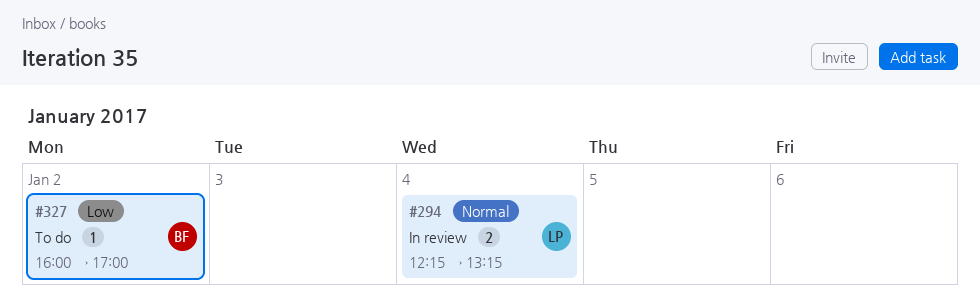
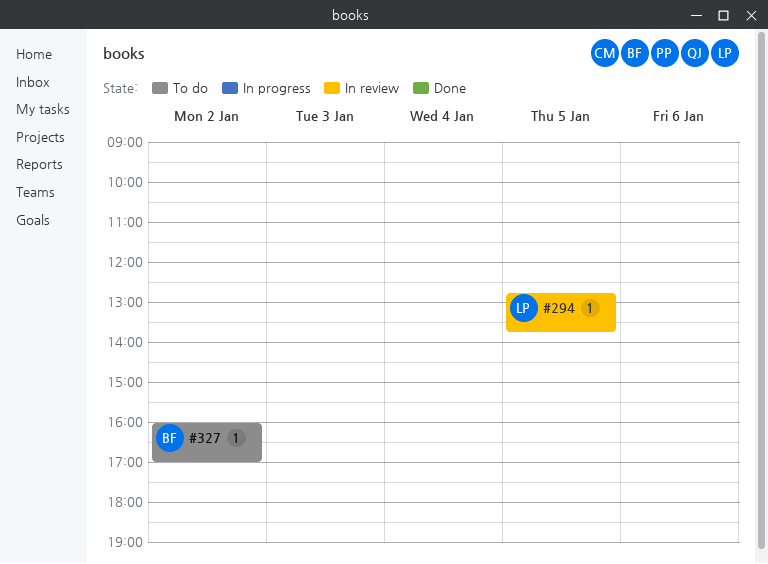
#294, estimate: 2 -> 1
#294, day: Jan 4 -> Jan 5
#294, begins: 12:15 -> 12:45
#294, ends: 13:15 -> 13:45

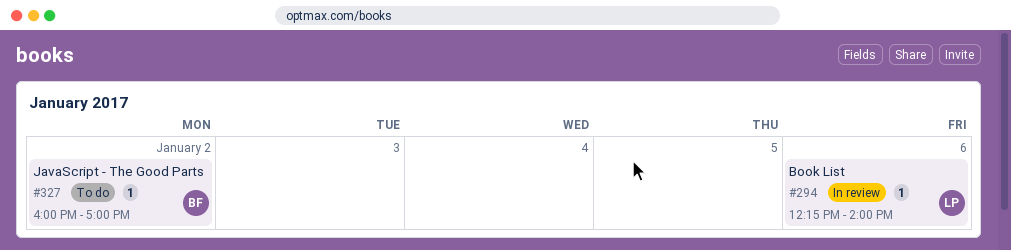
#294, day: Jan 5 -> Jan 6
#294, begins: 12:45 -> 12:15
#294, ends: 13:45 -> 14:00

